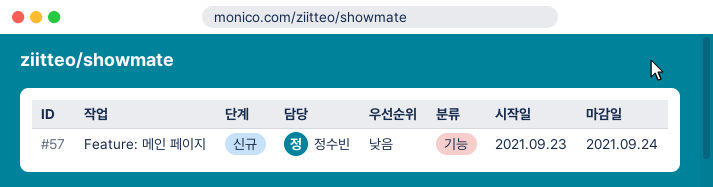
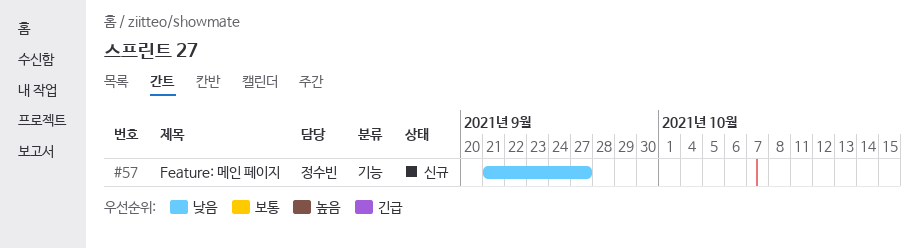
#57, start: Sep 23 -> Sep 21
#57, due: Sep 24 -> Sep 27

